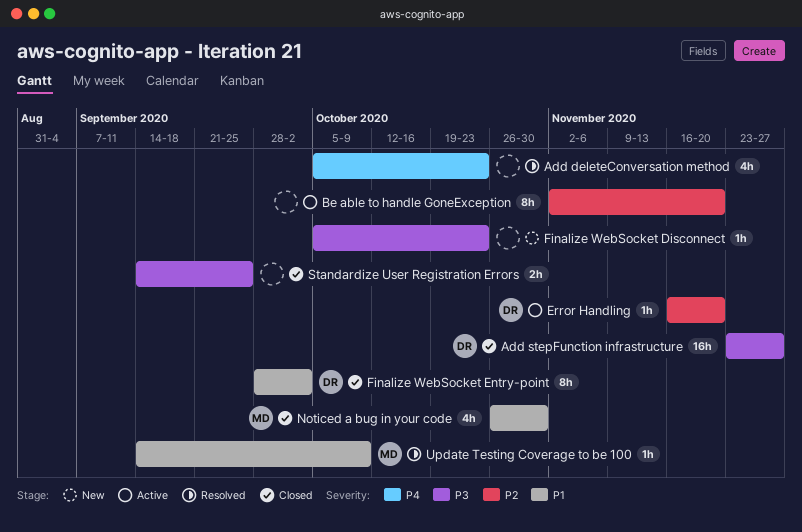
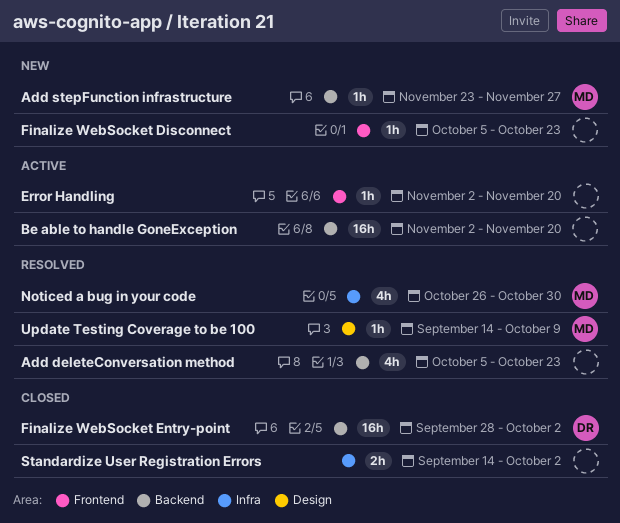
Add stepFunction infrastructure, status: Closed -> New
Add stepFunction infrastructure, owner: DR -> MD
Add stepFunction infrastructure, estimate: 16h -> 1h
Be able to handle GoneException, estimate: 8h -> 16h
Error Handling, owner: DR -> none
Error Handling, start: Nov 16 -> Nov 2
Finalize WebSocket Entry-point, estimate: 8h -> 16h
Noticed a bug in your code, status: Closed -> Resolved
Standardize User Registration Errors, due: Sep 25 -> Oct 2

